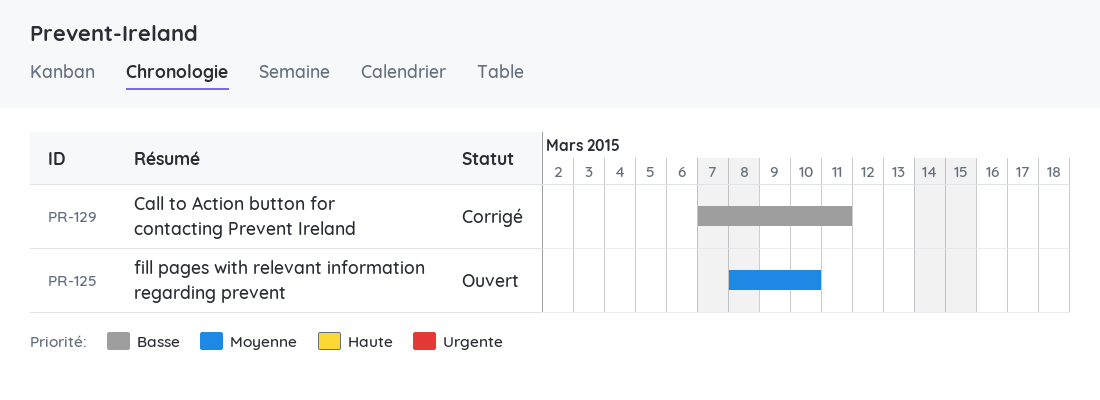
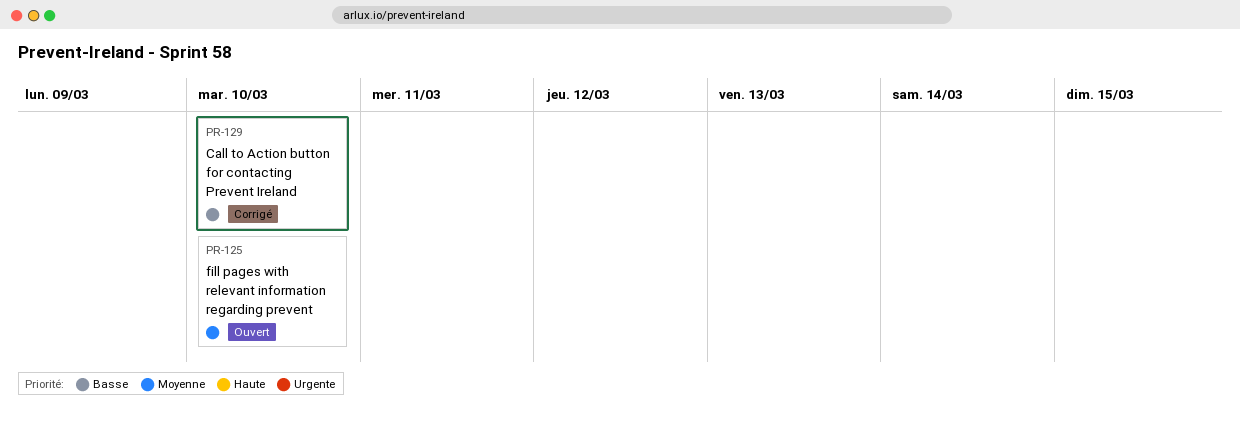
PR-129, due: Mar 11 -> Mar 10

